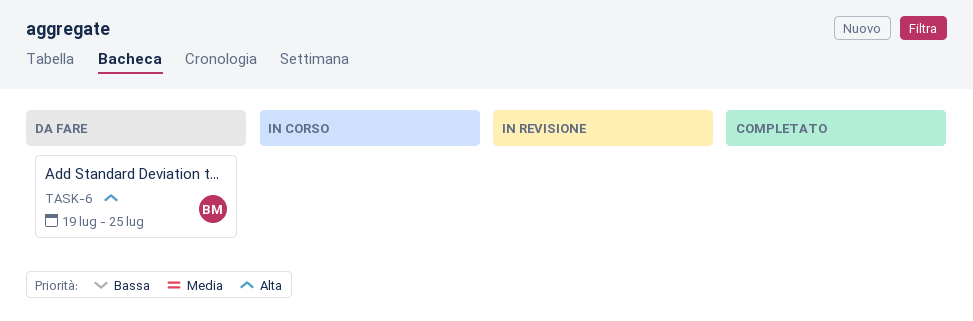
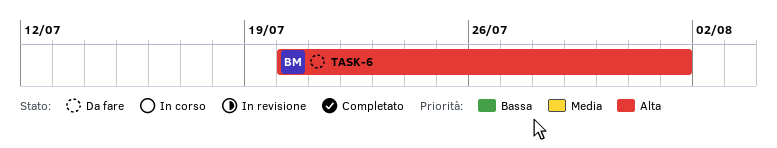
TASK-6, start: Jul 19 -> Jul 20
TASK-6, due: Jul 25 -> Aug 1

